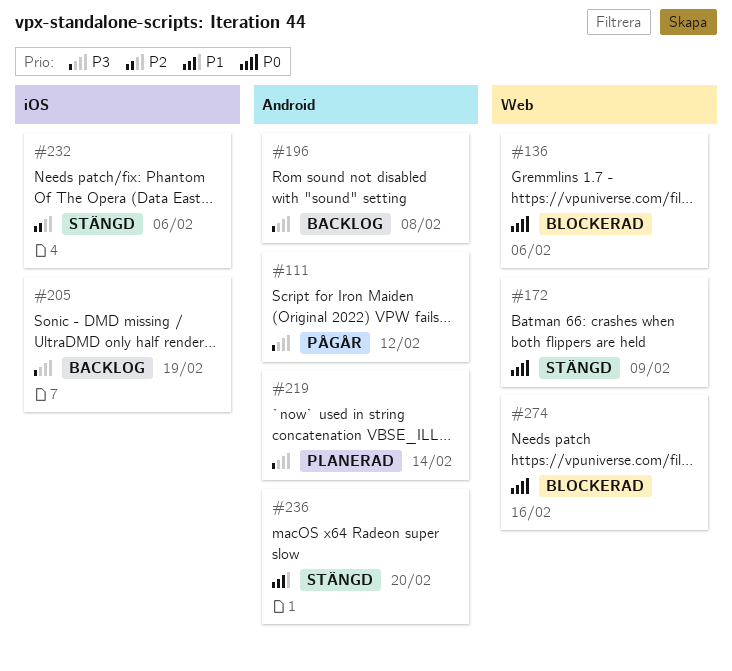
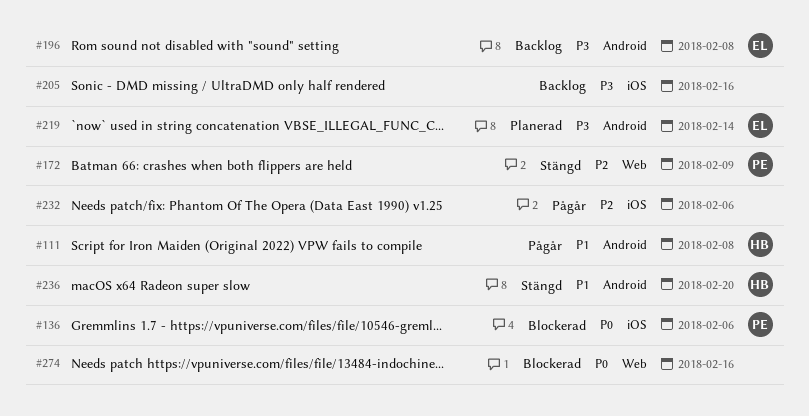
#111, priority: P3 -> P1
#111, due: Feb 12 -> Feb 8
#136, label: Web -> iOS
#172, priority: P0 -> P2
#205, due: Feb 19 -> Feb 16
#232, status: Stängd -> Pågår

